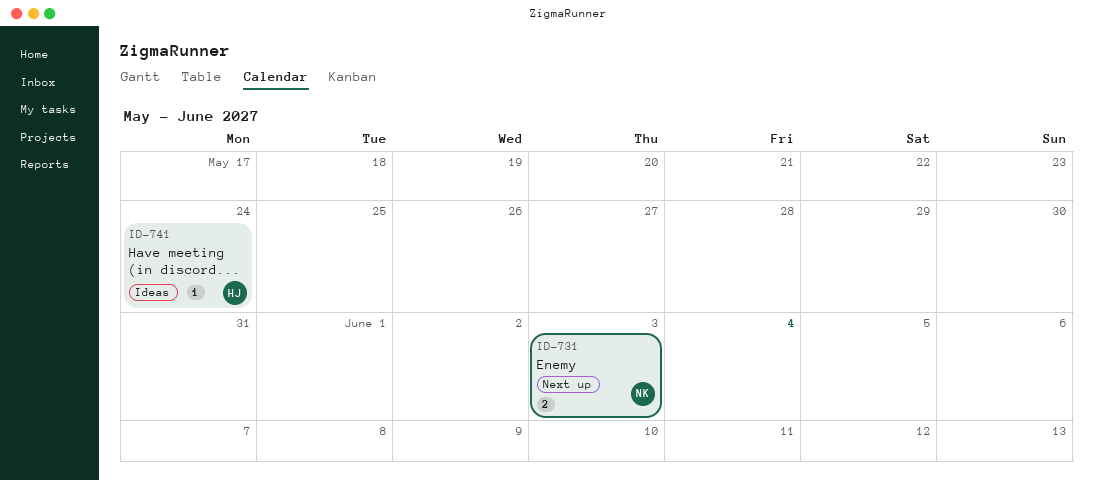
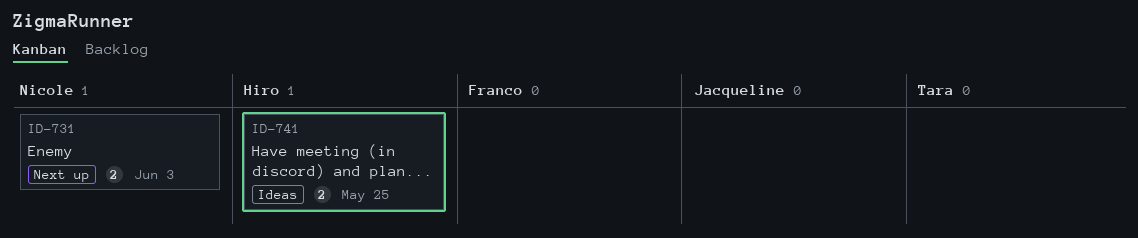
ID-741, estimate: 1 -> 2
ID-741, due: May 24 -> May 25

